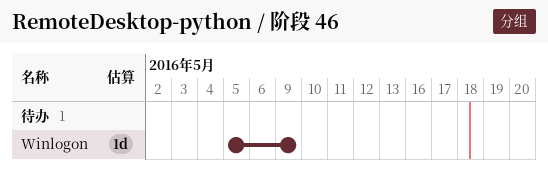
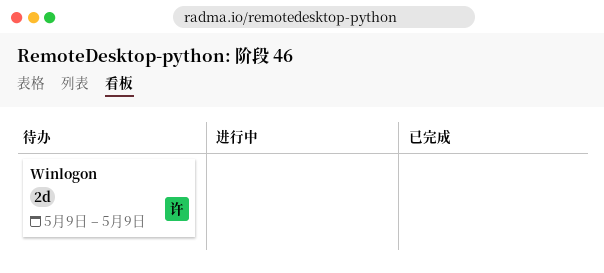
Winlogon, estimate: 1d -> 2d
Winlogon, start: May 5 -> May 9

